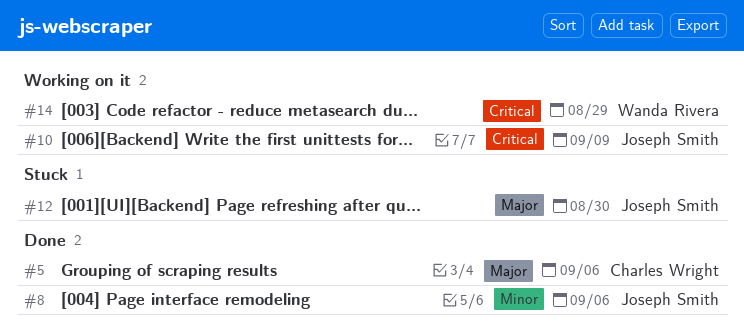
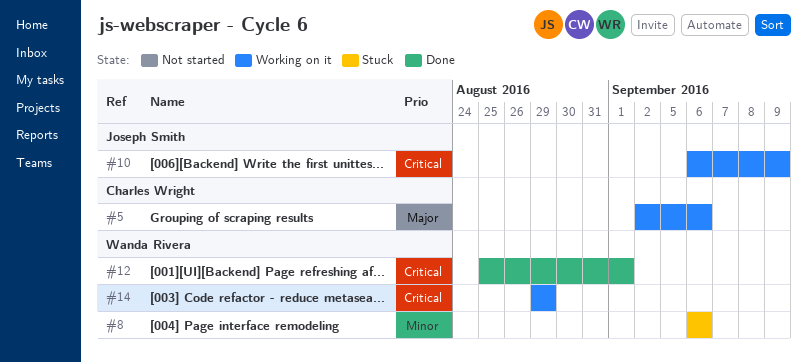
#5, status: Done -> Working on it
#8, status: Done -> Stuck
#8, owner: Joseph Smith -> Wanda Rivera
#12, status: Stuck -> Done
#12, owner: Joseph Smith -> Wanda Rivera
#12, priority: Major -> Critical
#12, due: Aug 30 -> Sep 1

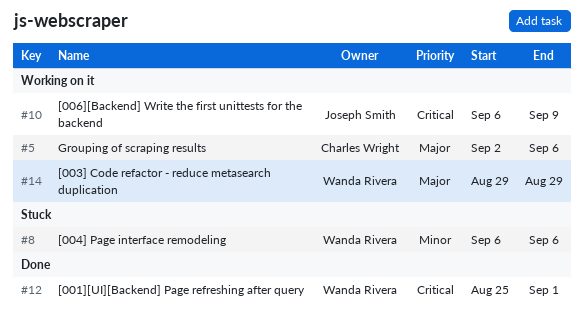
#14, priority: Critical -> Major

